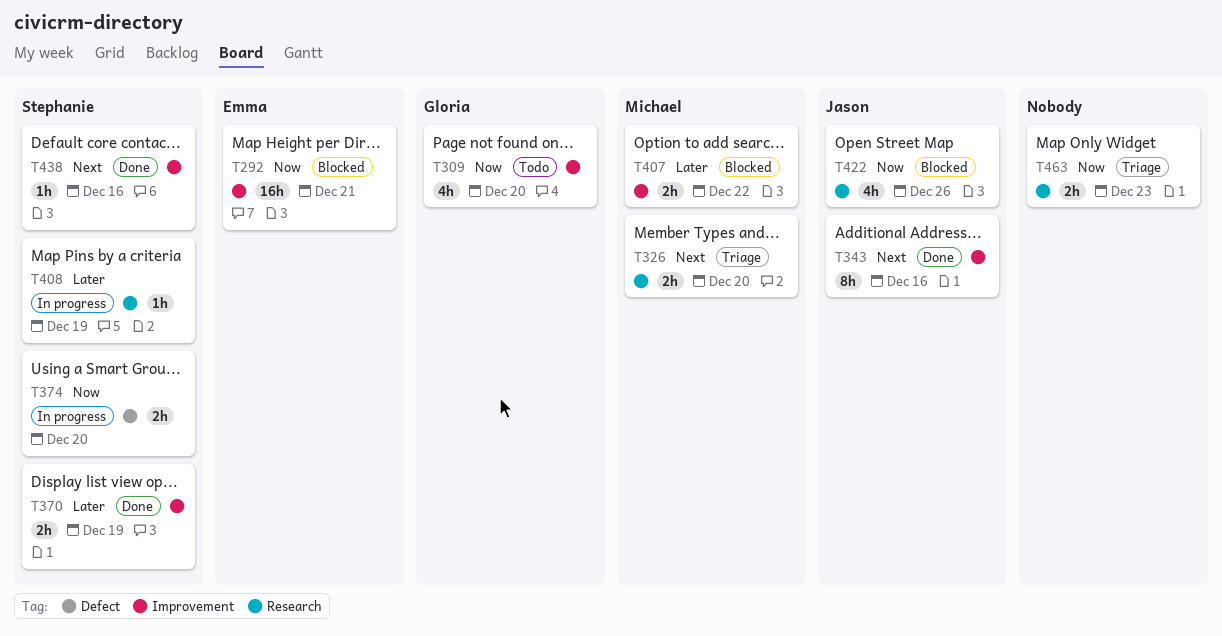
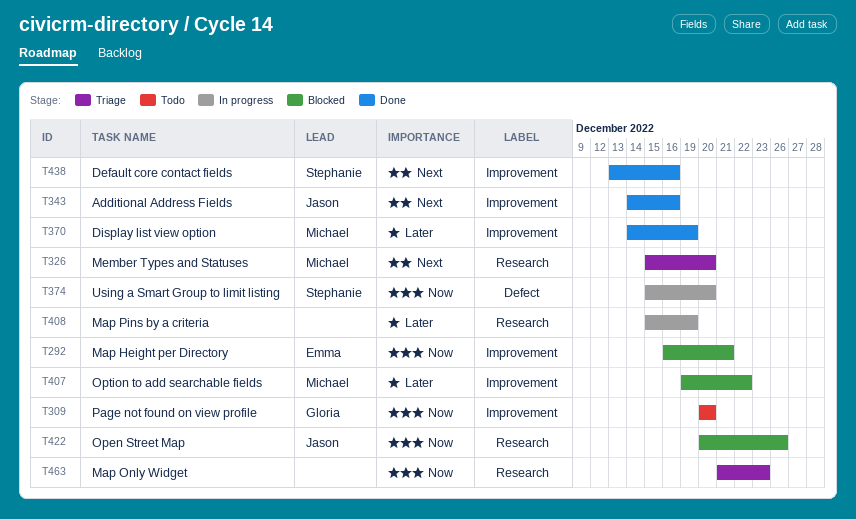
T370, owner: Stephanie -> Michael
T408, owner: Stephanie -> none

